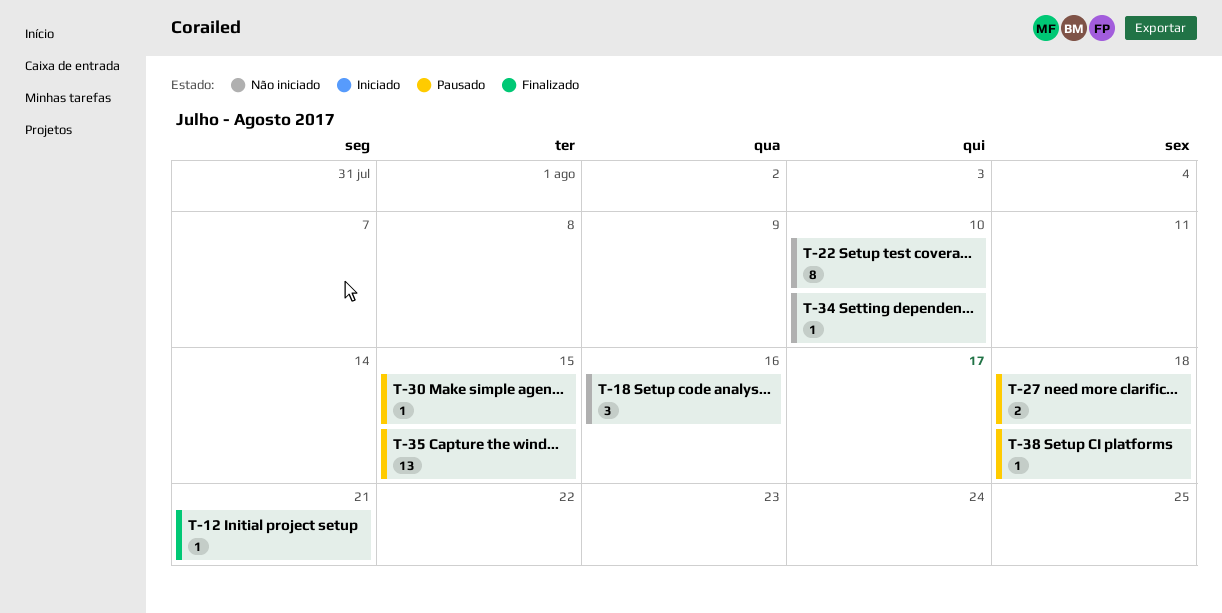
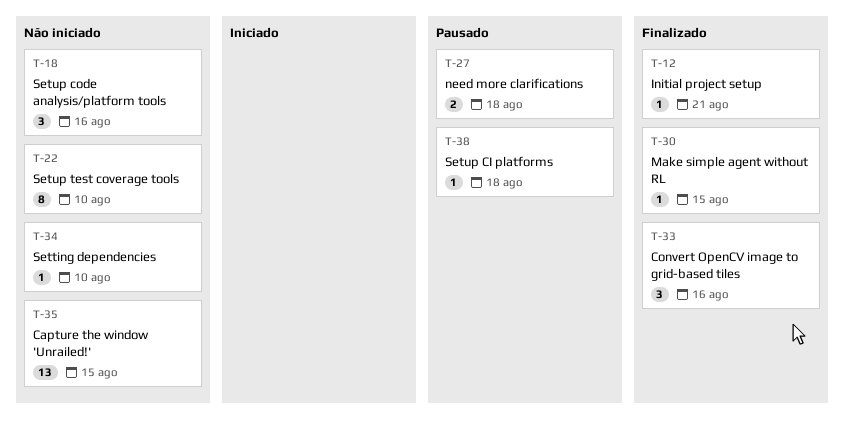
T-30, status: Pausado -> Finalizado
T-33: none -> present
T-35, status: Pausado -> Não iniciado

